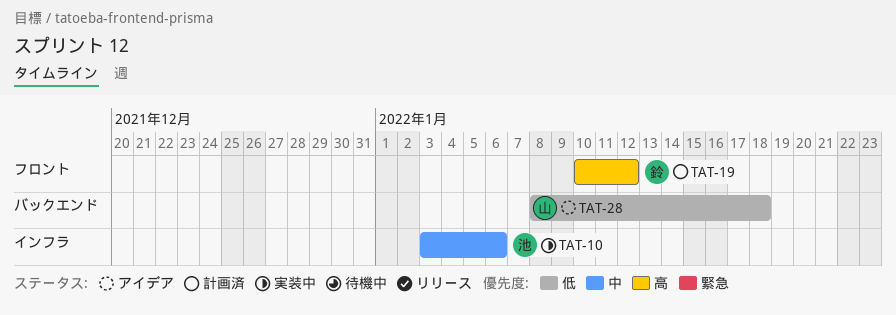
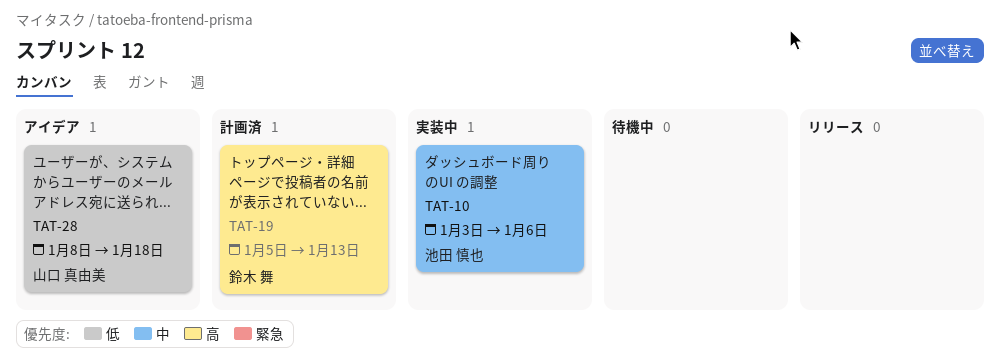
TAT-19, start: Jan 10 -> Jan 5
TAT-19, due: Jan 12 -> Jan 13

